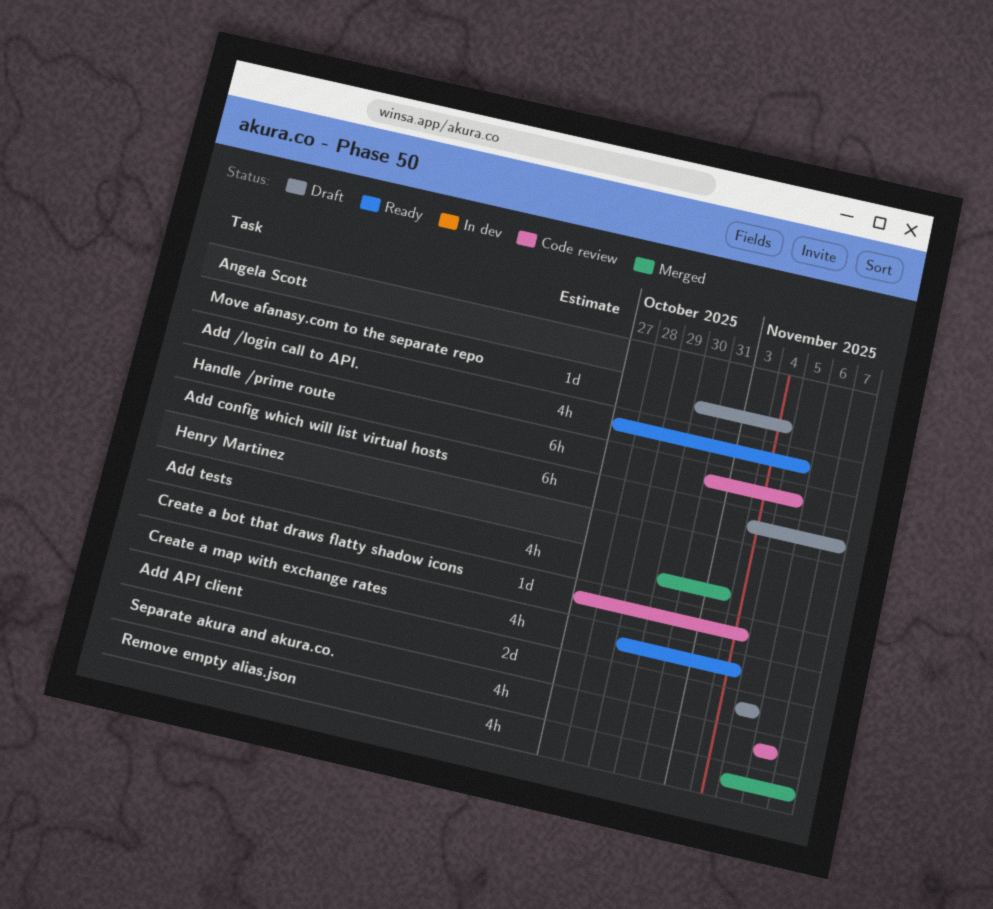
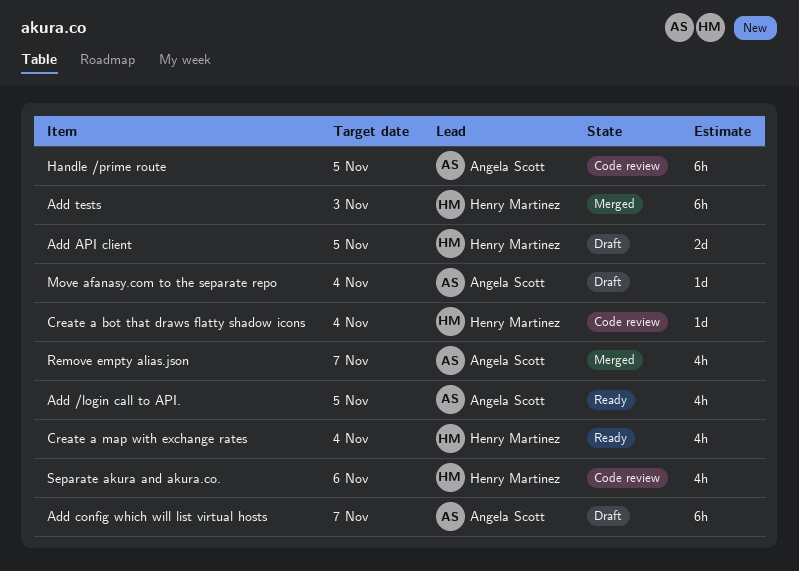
Add tests, estimate: 4h -> 6h
Remove empty alias.json, owner: Henry Martinez -> Angela Scott

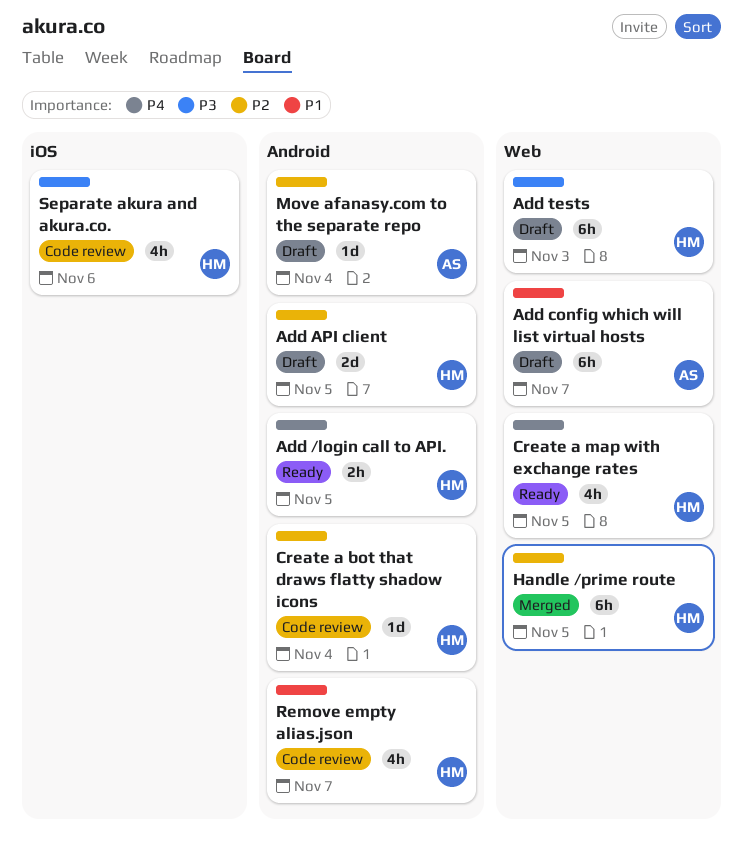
Add /login call to API., owner: Angela Scott -> Henry Martinez
Add /login call to API., estimate: 4h -> 2h
Add tests, status: Merged -> Draft
Create a map with exchange rates, due: Nov 4 -> Nov 5
Handle /prime route, status: Code review -> Merged
Handle /prime route, owner: Angela Scott -> Henry Martinez
Remove empty alias.json, status: Merged -> Code review
Remove empty alias.json, owner: Angela Scott -> Henry Martinez

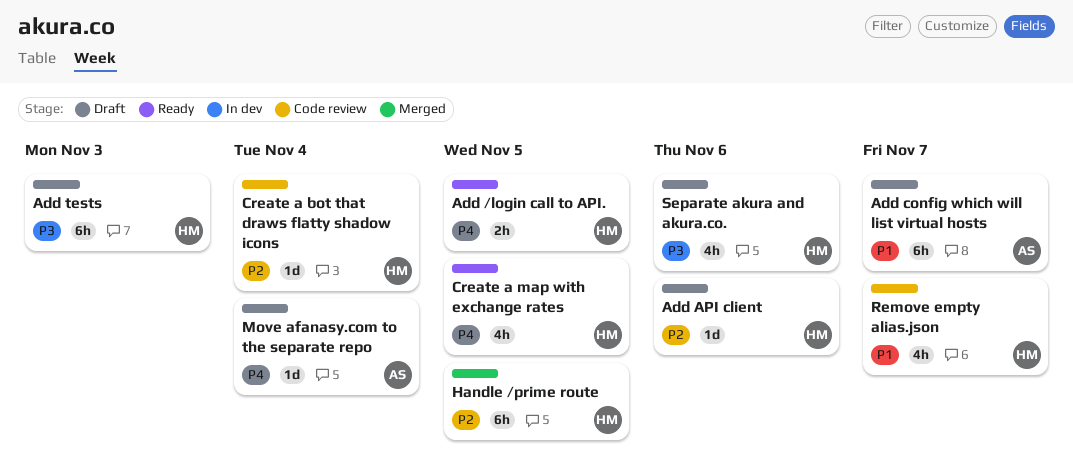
Add API client, estimate: 2d -> 1d
Add API client, due: Nov 5 -> Nov 6
Move afanasy.com to the separate repo, priority: P2 -> P4
Separate akura and akura.co., status: Code review -> Draft

